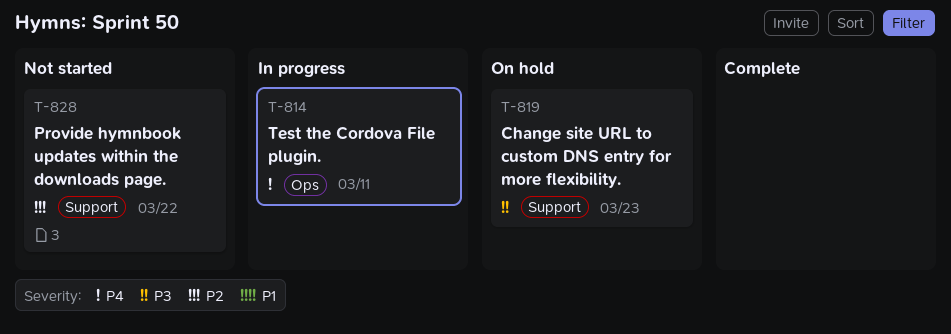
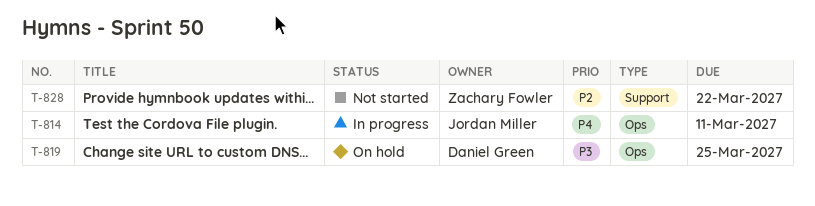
T-819, label: Support -> Ops
T-819, due: Mar 23 -> Mar 25

